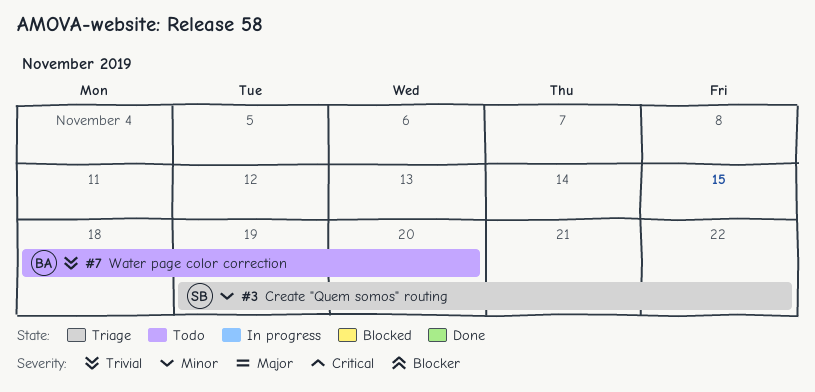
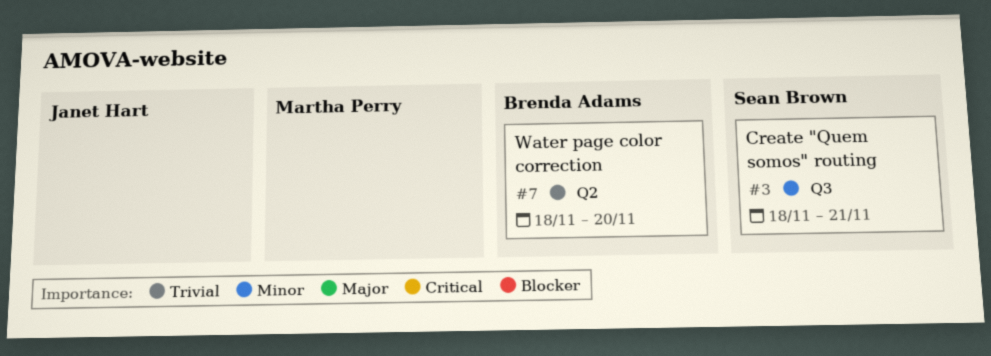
#3, start: Nov 19 -> Nov 18
#3, due: Nov 22 -> Nov 21

